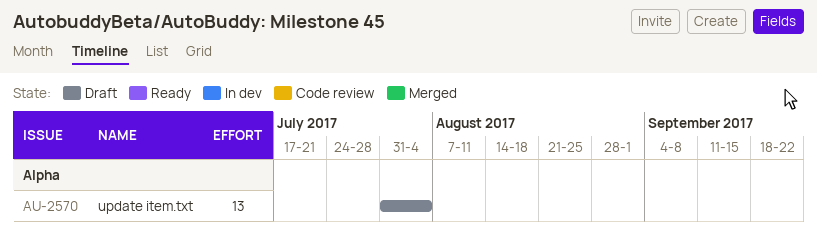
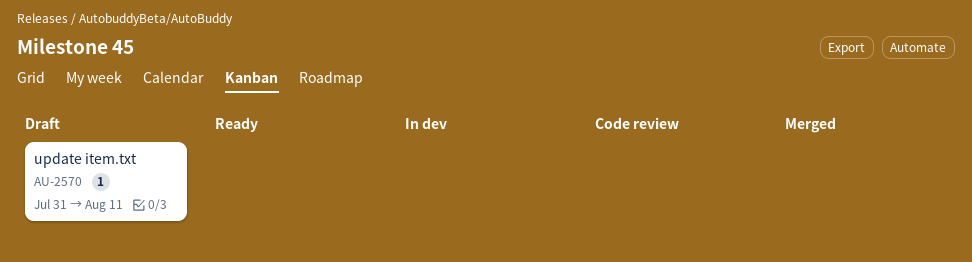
AU-2570, estimate: 13 -> 1
AU-2570, due: Aug 4 -> Aug 11

